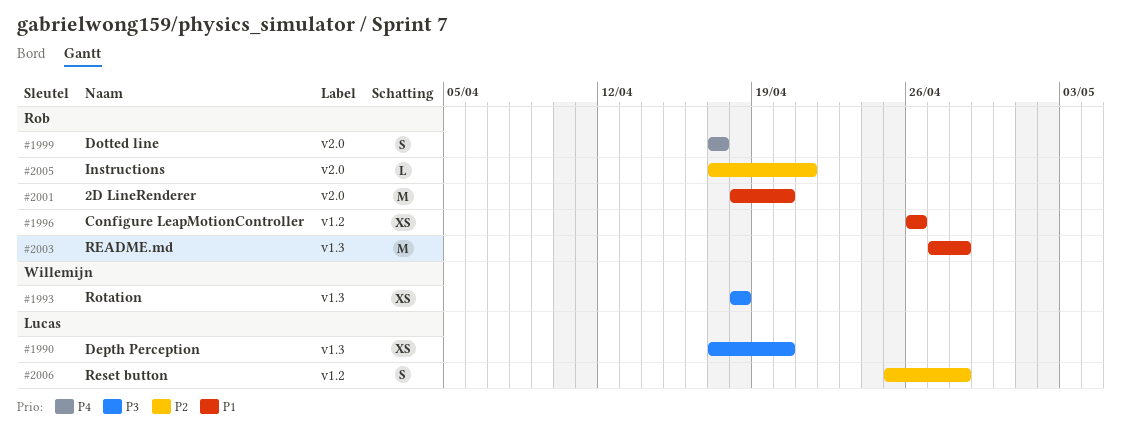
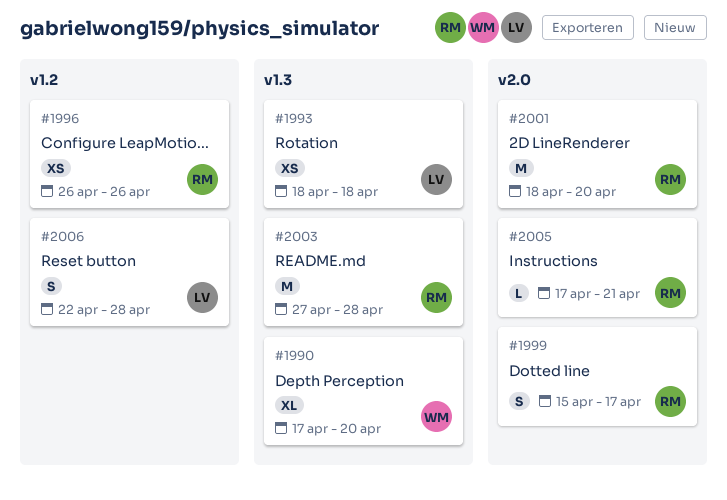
#1990, owner: Lucas -> Willemijn
#1990, estimate: XS -> XL
#1993, owner: Willemijn -> Lucas
#1999, start: Apr 17 -> Apr 15
#2006, start: Apr 25 -> Apr 22

